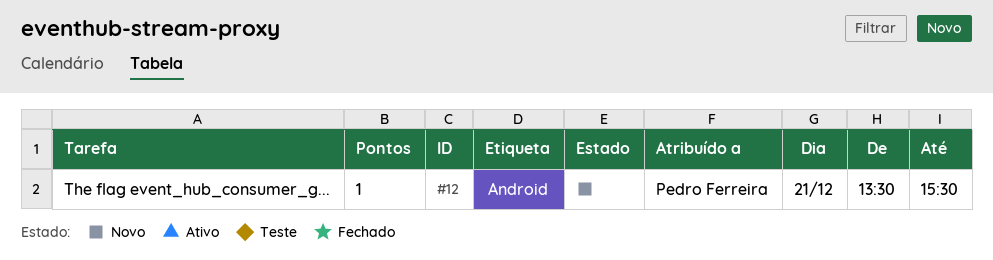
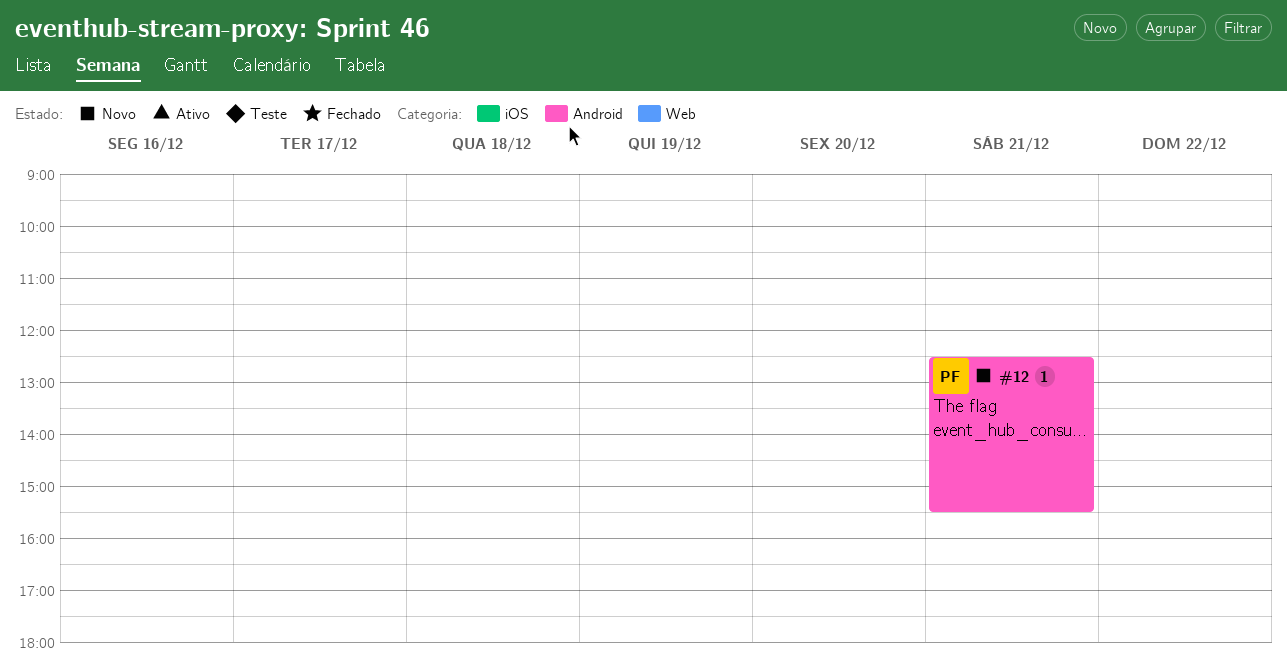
#12, begins: 13:30 -> 12:30

